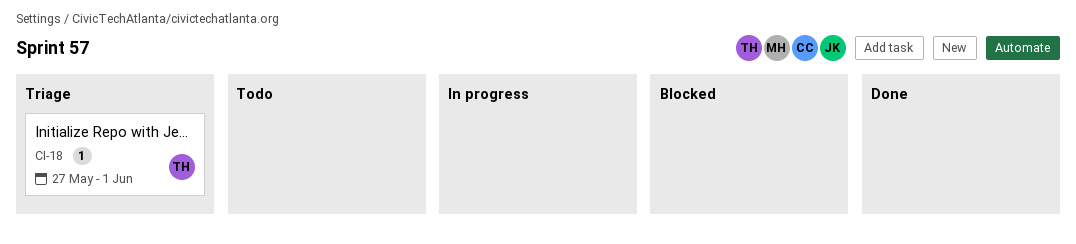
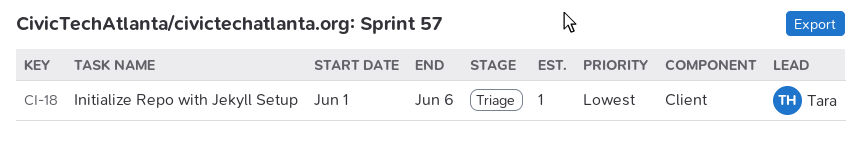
CI-18, start: May 27 -> Jun 1
CI-18, due: Jun 1 -> Jun 6

